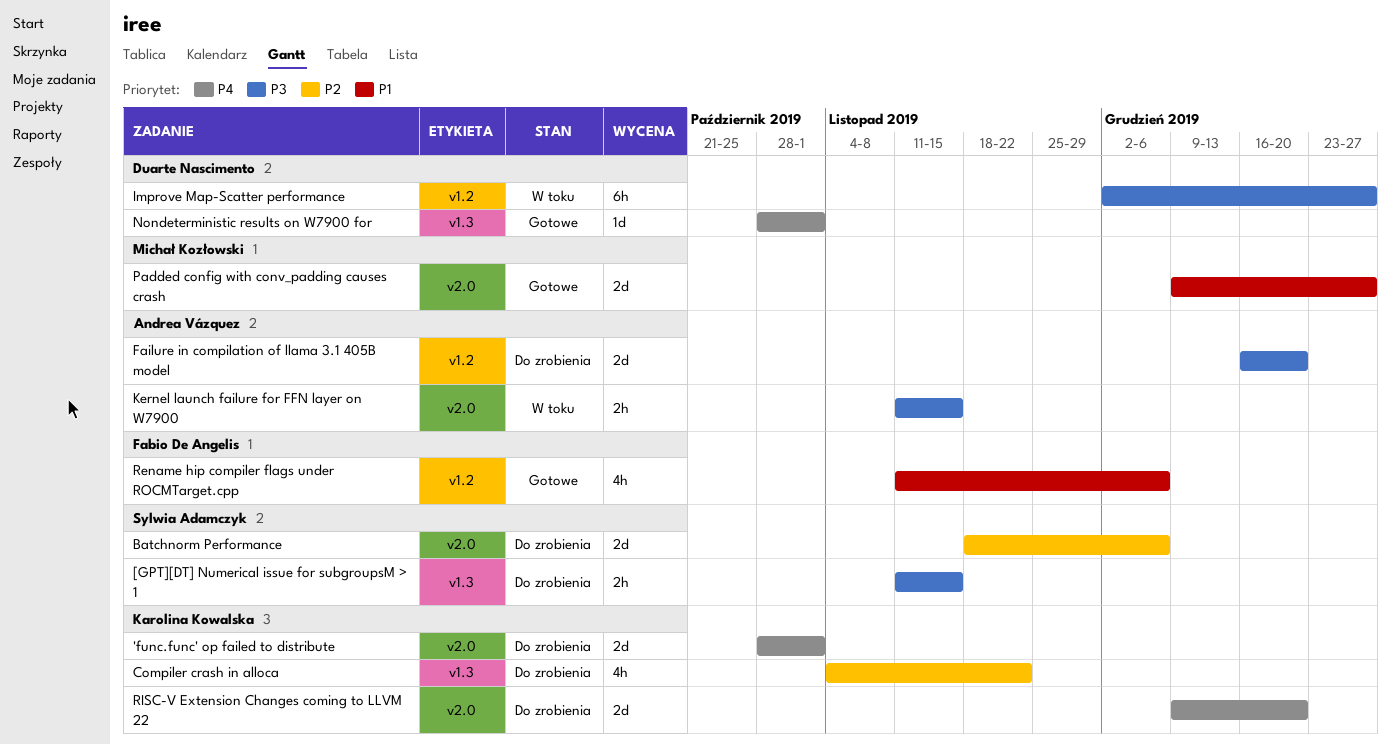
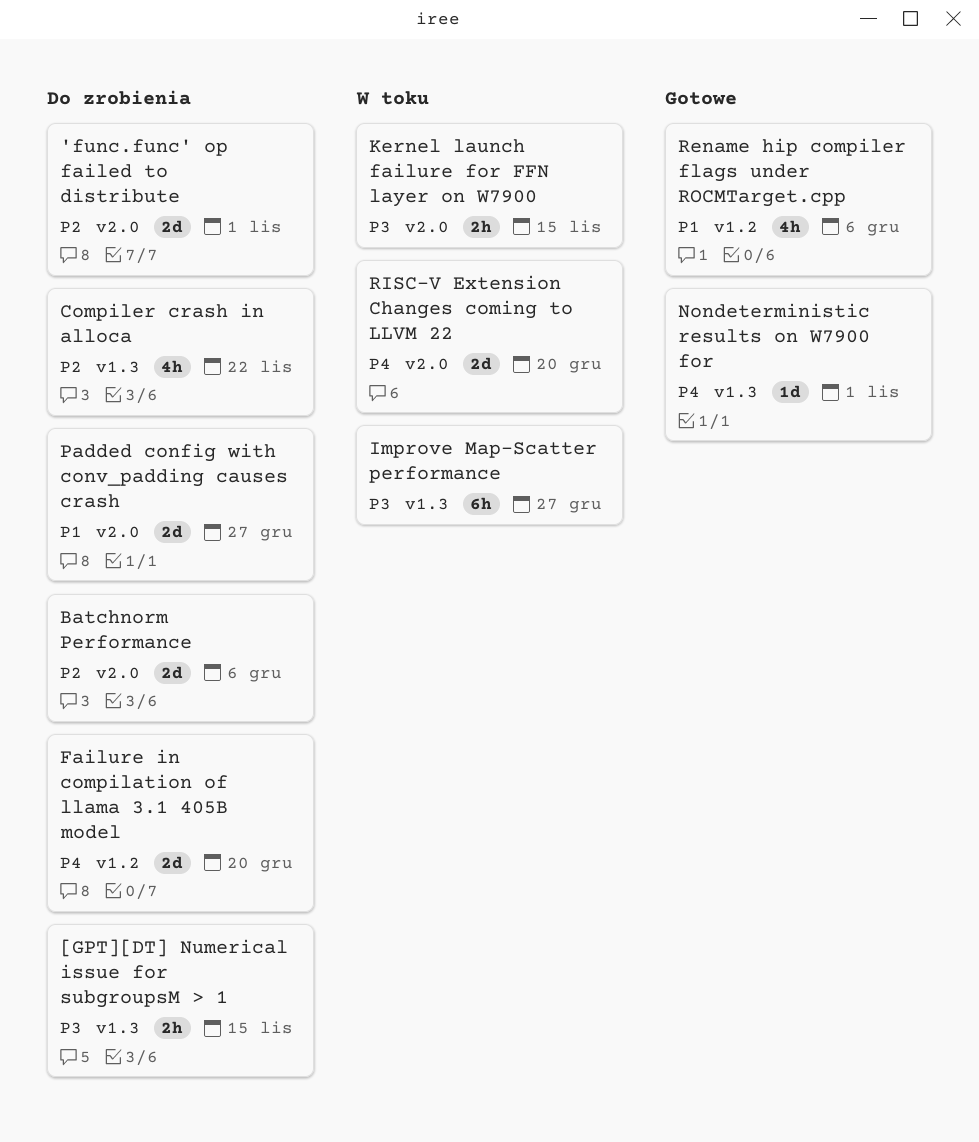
'func.func' op failed to distribute, priority: P4 -> P2
Failure in compilation of llama 3.1 405B model, priority: P3 -> P4
Improve Map-Scatter performance, label: v1.2 -> v1.3
Padded config with conv_padding causes crash, status: Gotowe -> Do zrobienia
RISC-V Extension Changes coming to LLVM 22, status: Do zrobienia -> W toku

